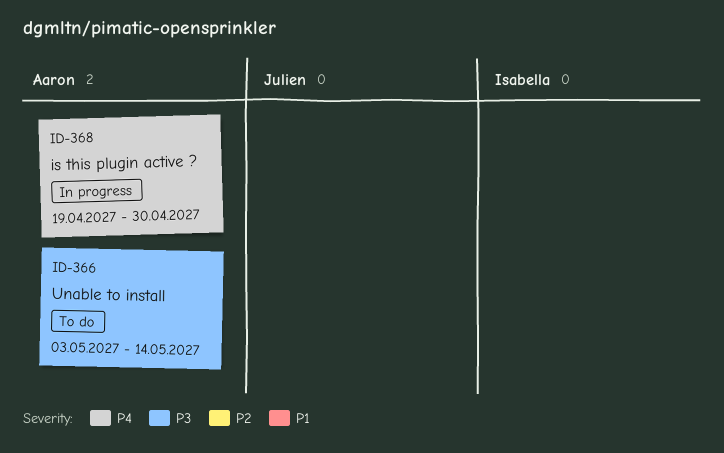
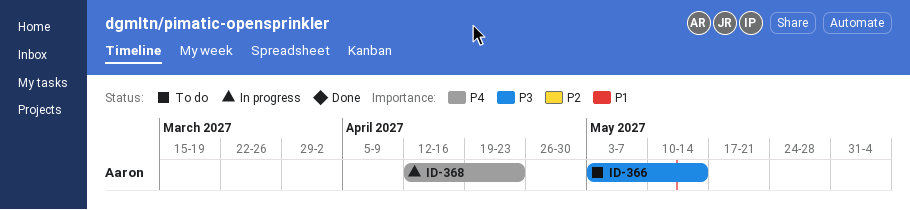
ID-368, start: Apr 19 -> Apr 12
ID-368, due: Apr 30 -> Apr 23

